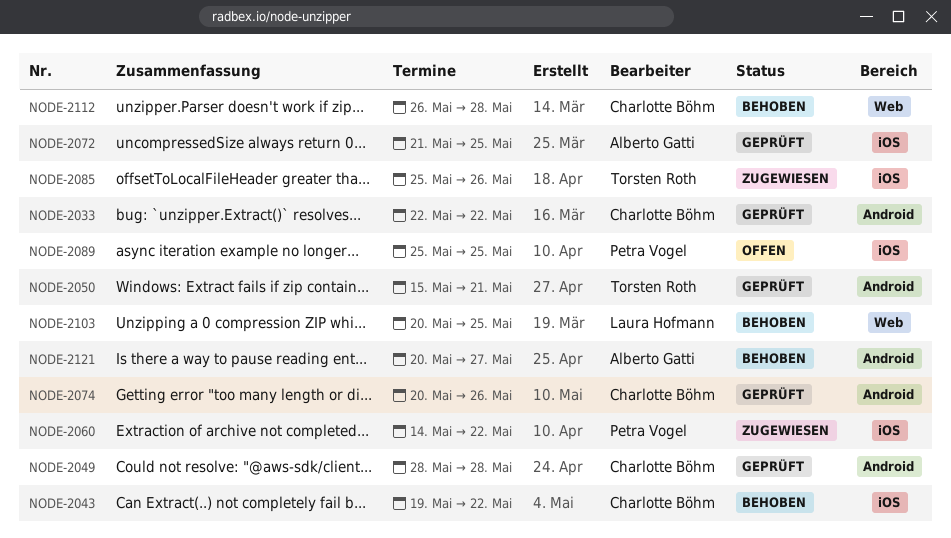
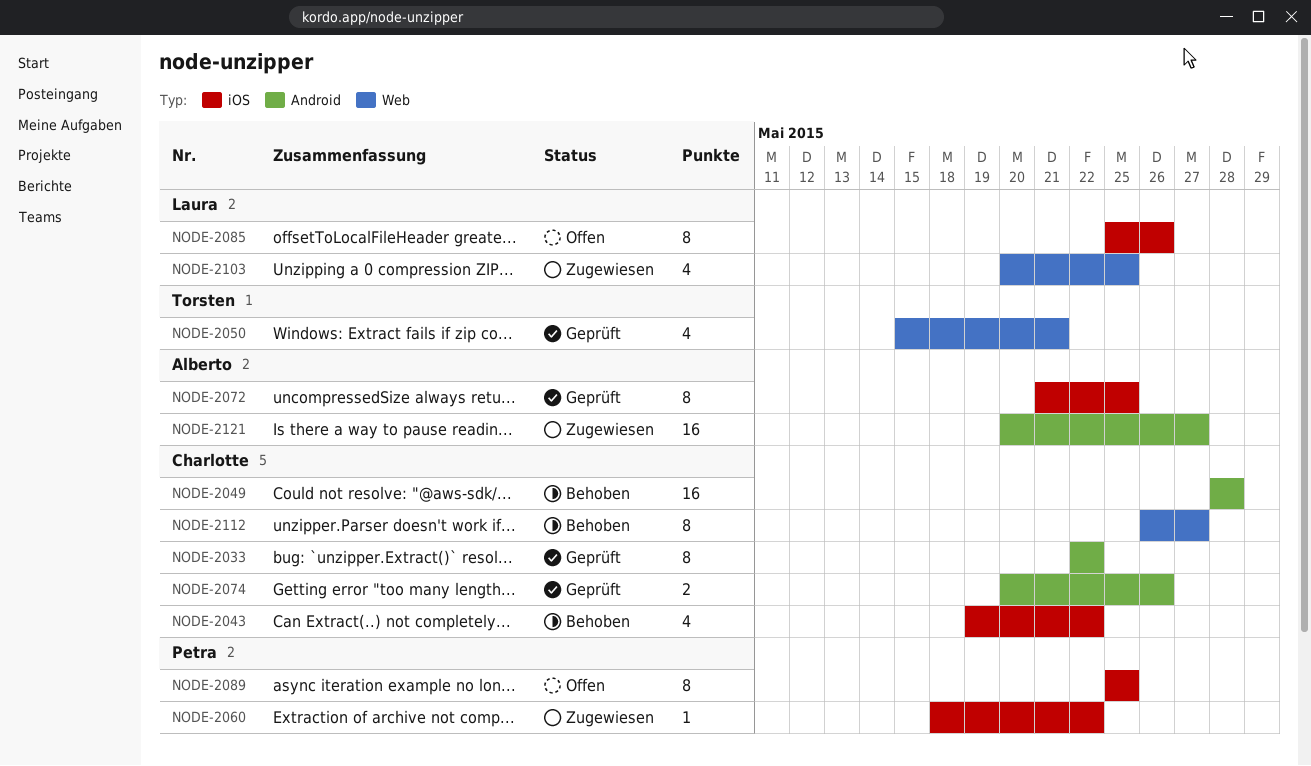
NODE-2049, status: Geprüft -> Behoben
NODE-2050, label: Android -> Web
NODE-2060, start: May 14 -> May 18
NODE-2085, status: Zugewiesen -> Offen
NODE-2085, owner: Torsten Roth -> Laura Hofmann
NODE-2103, status: Behoben -> Zugewiesen
NODE-2112, due: May 28 -> May 27
NODE-2121, status: Behoben -> Zugewiesen

